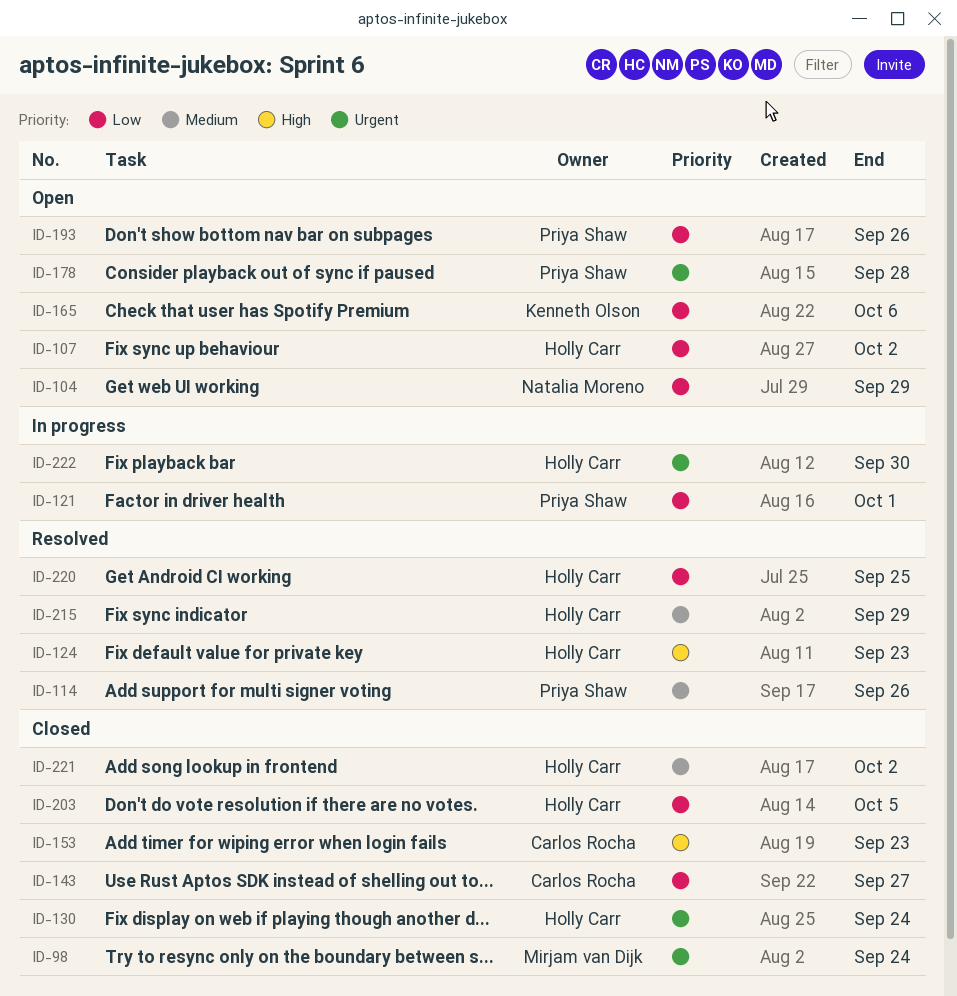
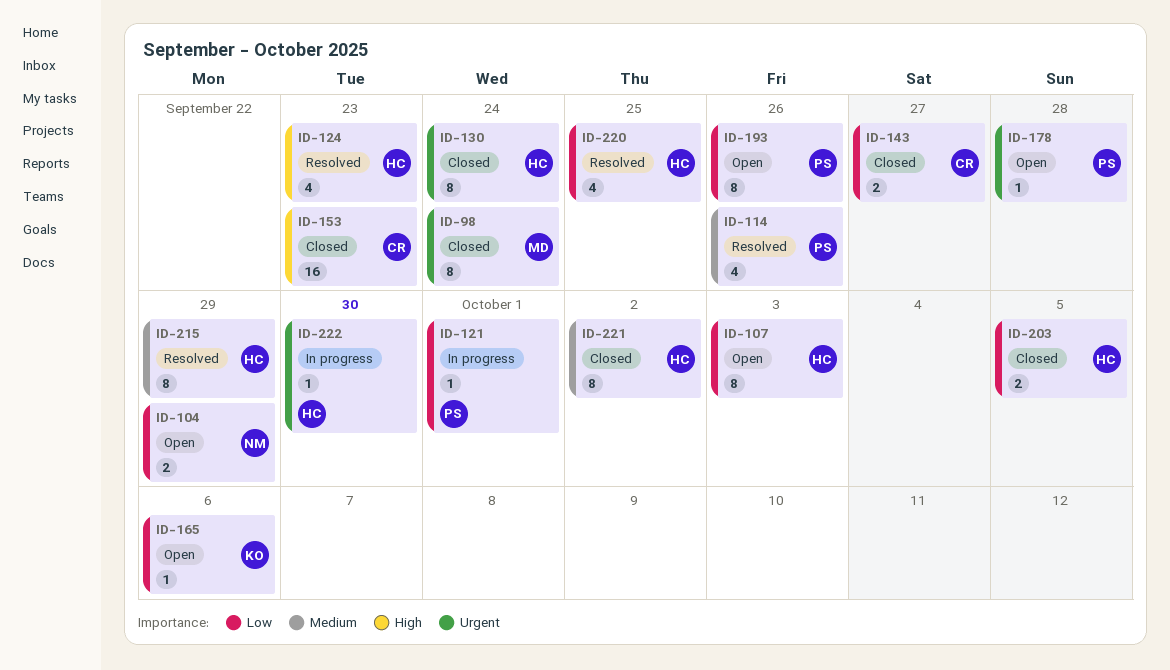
ID-107, due: Oct 2 -> Oct 3

